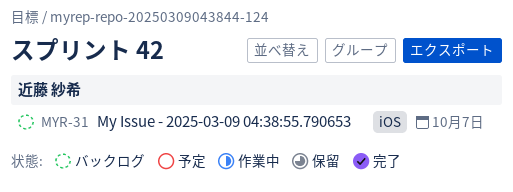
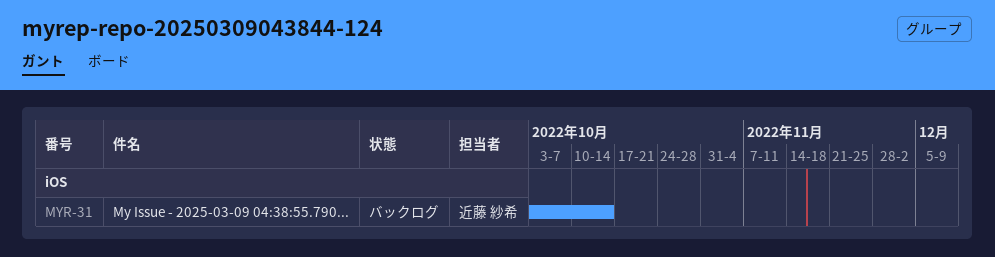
MYR-31, due: Oct 7 -> Oct 14

